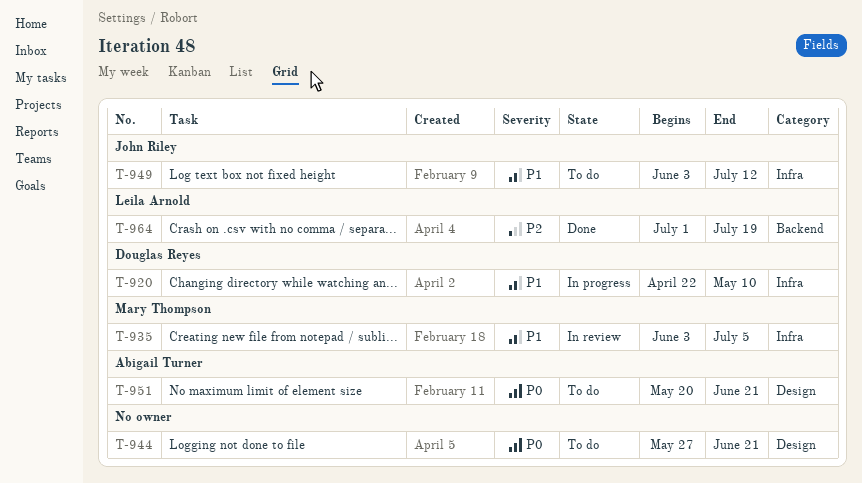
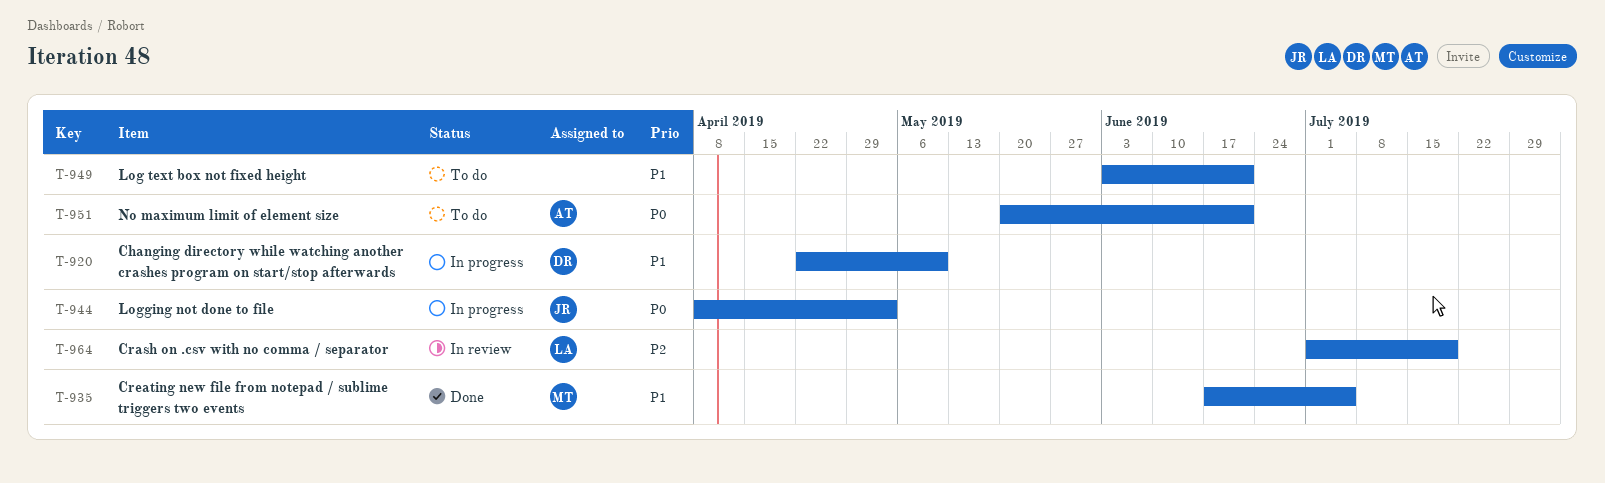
T-935, status: In review -> Done
T-935, start: Jun 3 -> Jun 17
T-944, status: To do -> In progress
T-944, owner: none -> John Riley
T-944, start: May 27 -> Apr 8
T-944, due: Jun 21 -> May 3
T-949, owner: John Riley -> none
T-949, due: Jul 12 -> Jun 21
T-964, status: Done -> In review

